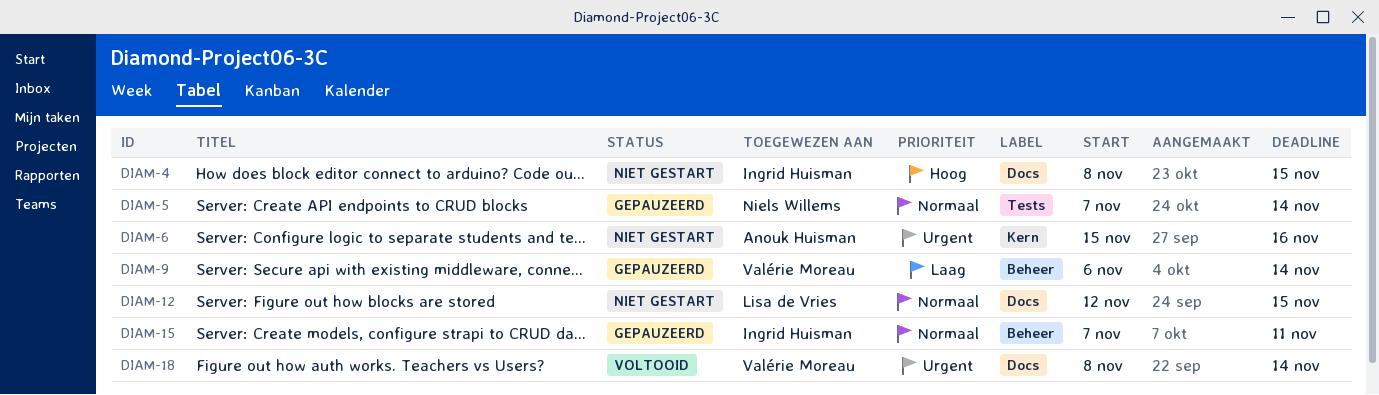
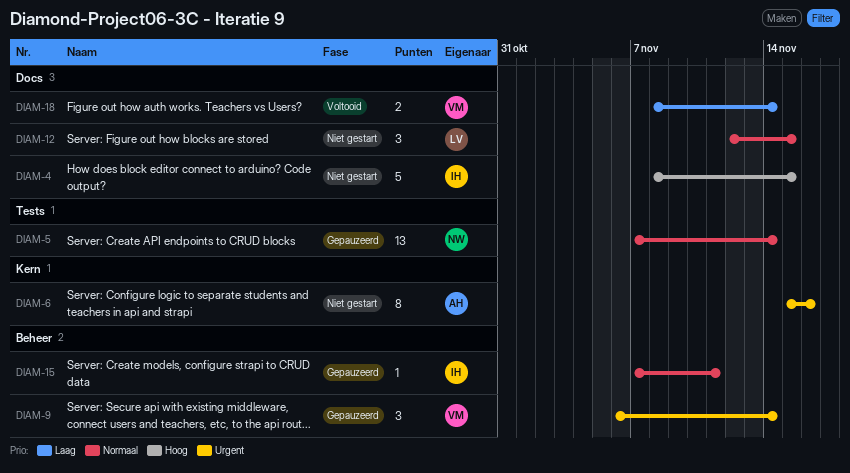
DIAM-9, priority: Laag -> Urgent
DIAM-18, priority: Urgent -> Laag

